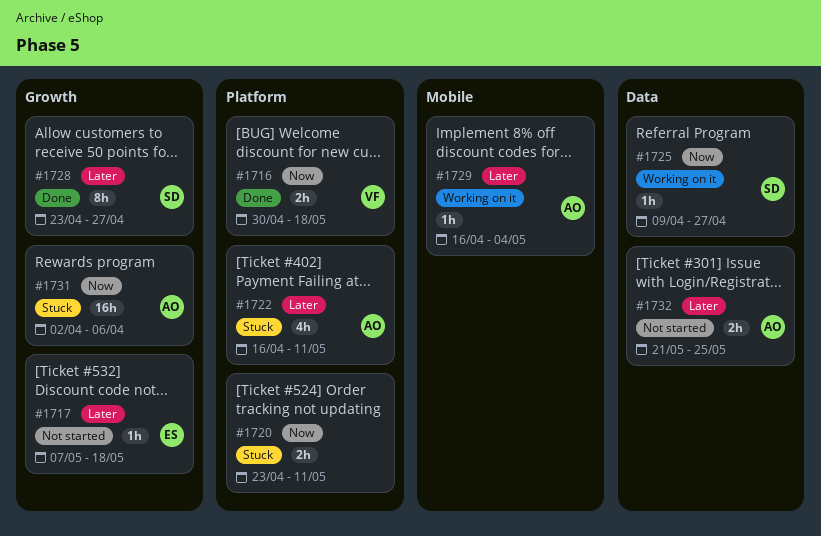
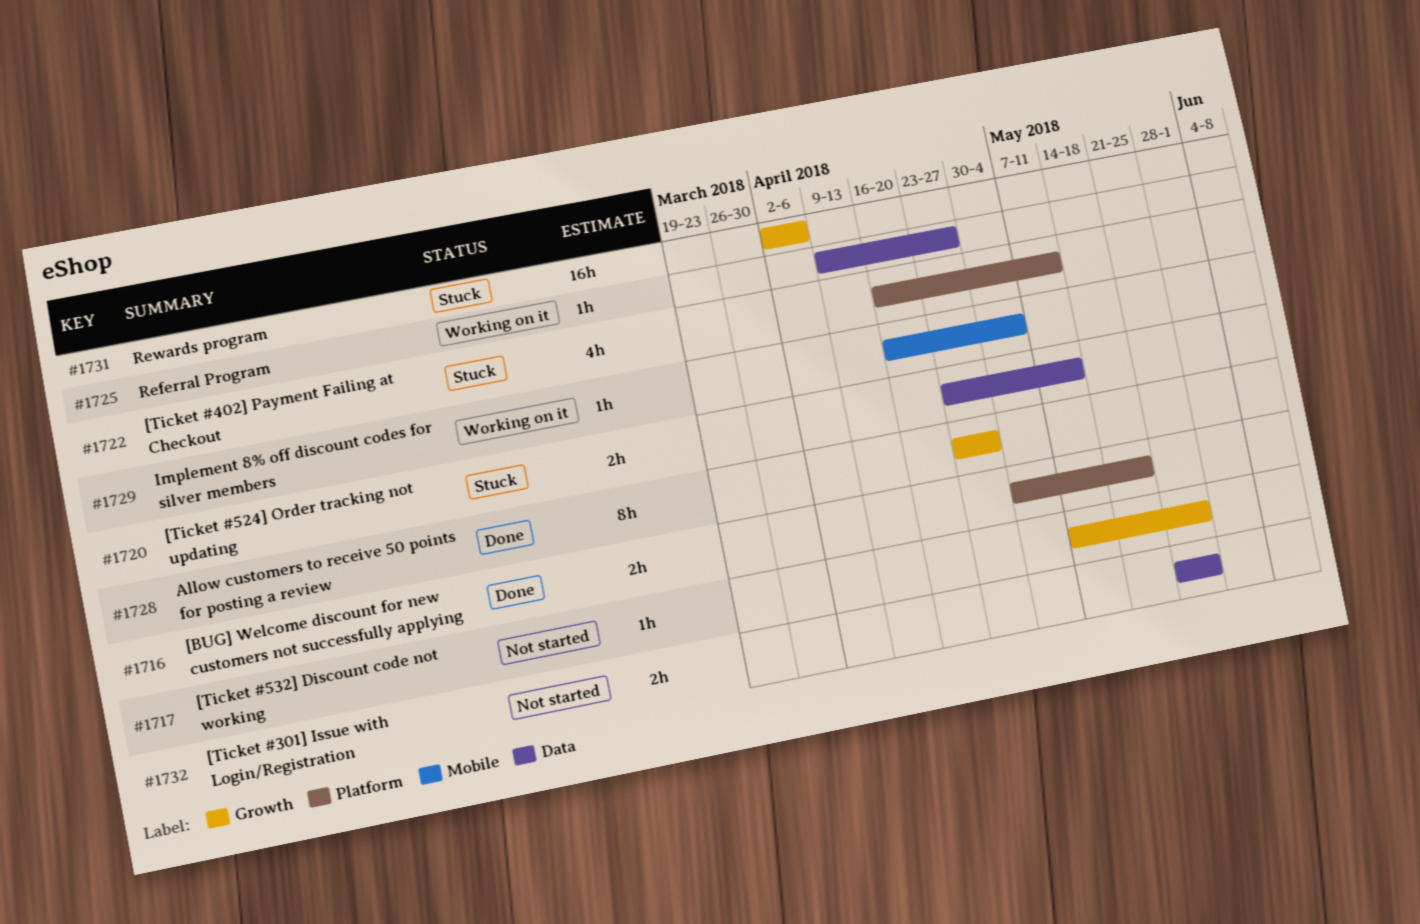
#1717, due: May 18 -> May 25
#1720, label: Platform -> Data

